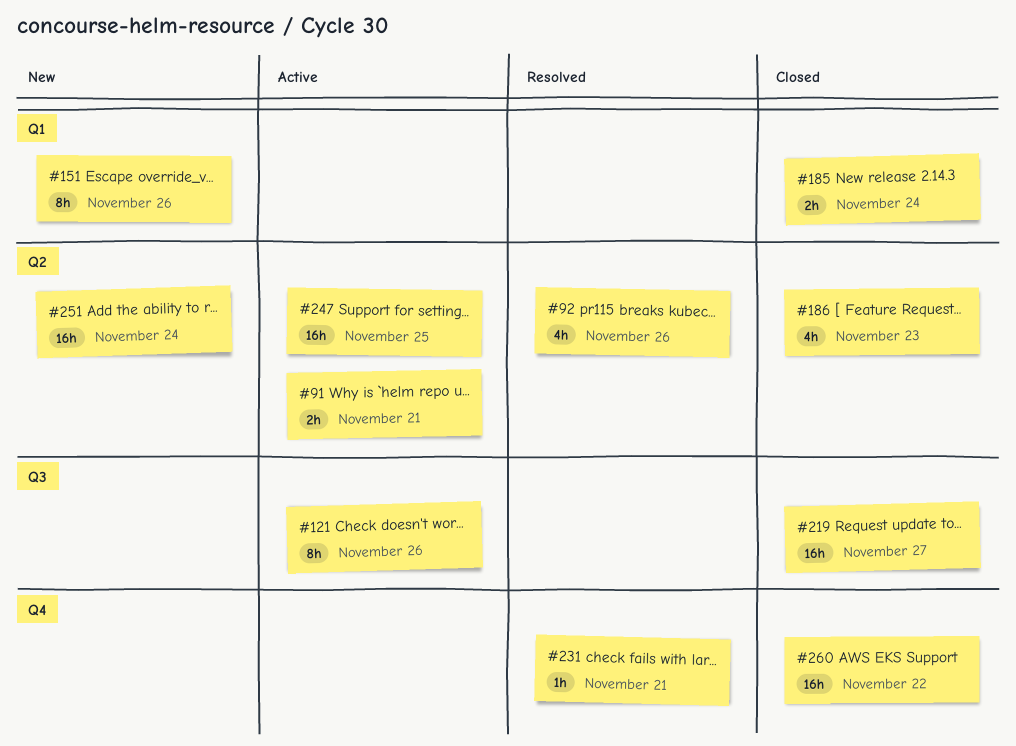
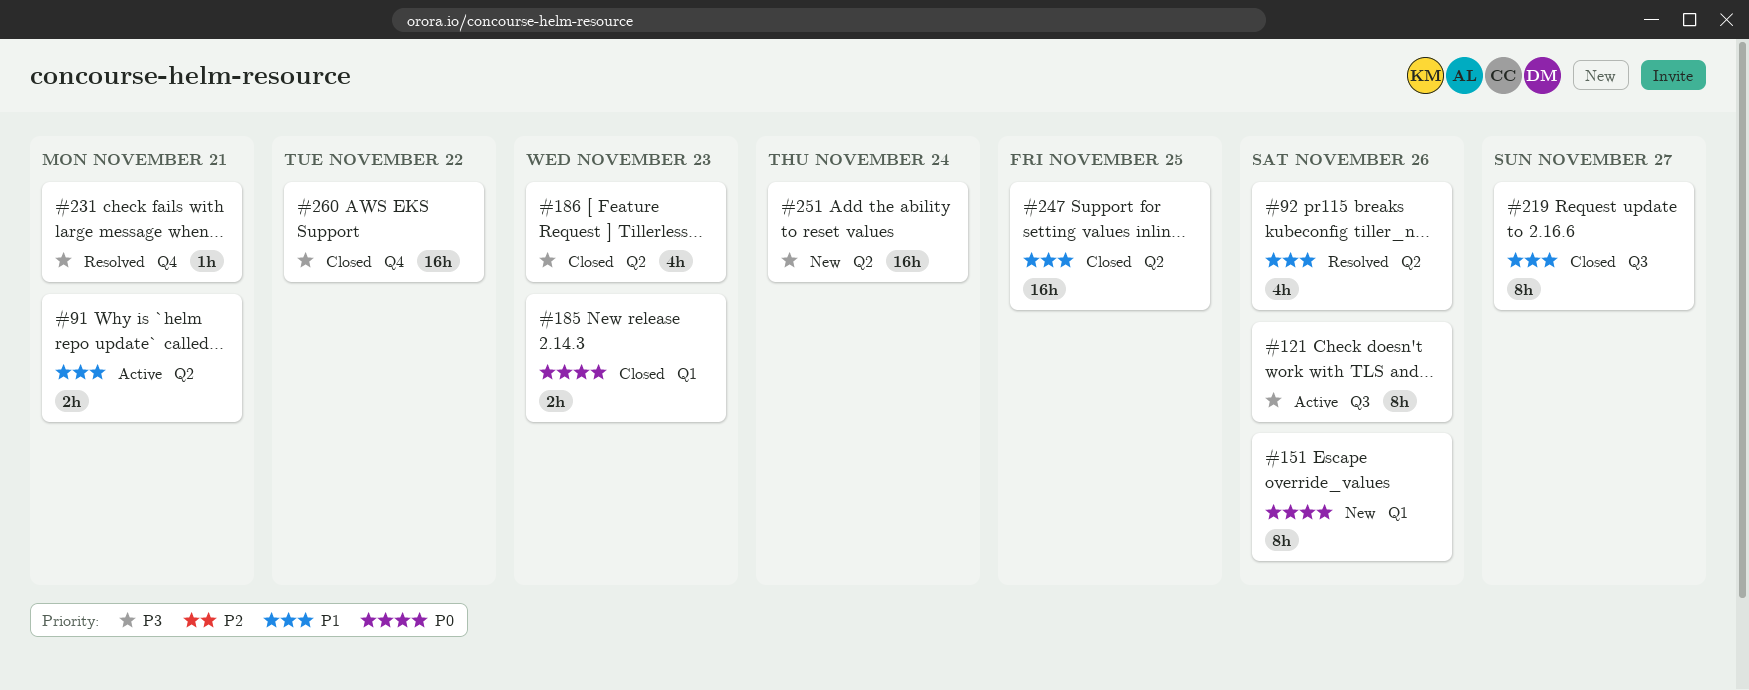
#185, due: Nov 24 -> Nov 23
#219, estimate: 16h -> 8h
#247, status: Active -> Closed

